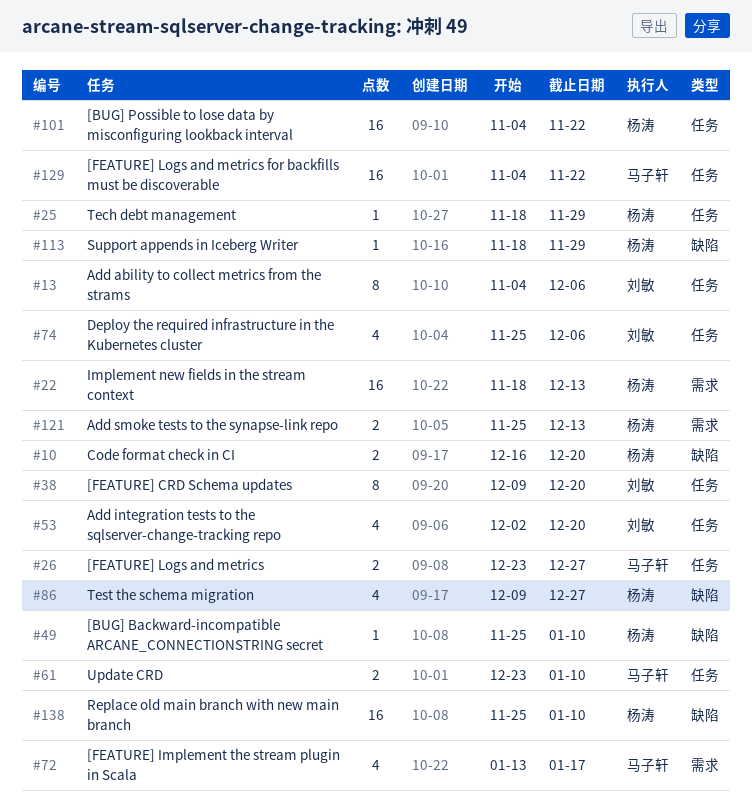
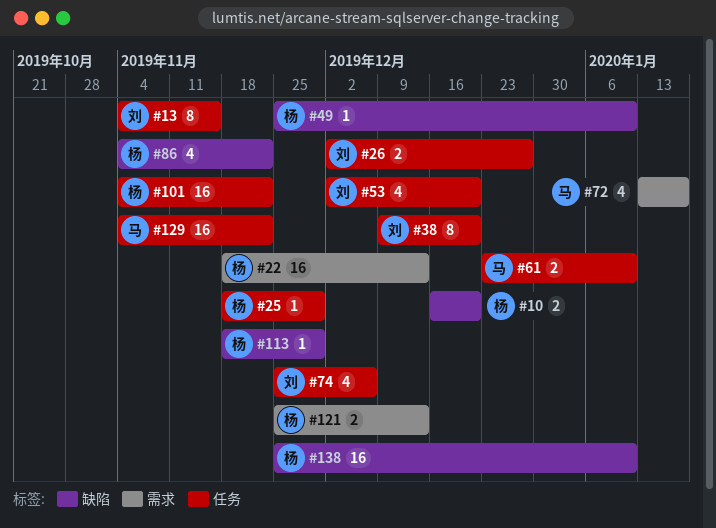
#13, due: Dec 6 -> Nov 15
#26, owner: 马子轩 -> 刘敏
#26, start: Dec 23 -> Dec 2
#86, start: Dec 9 -> Nov 4
#86, due: Dec 27 -> Nov 22

